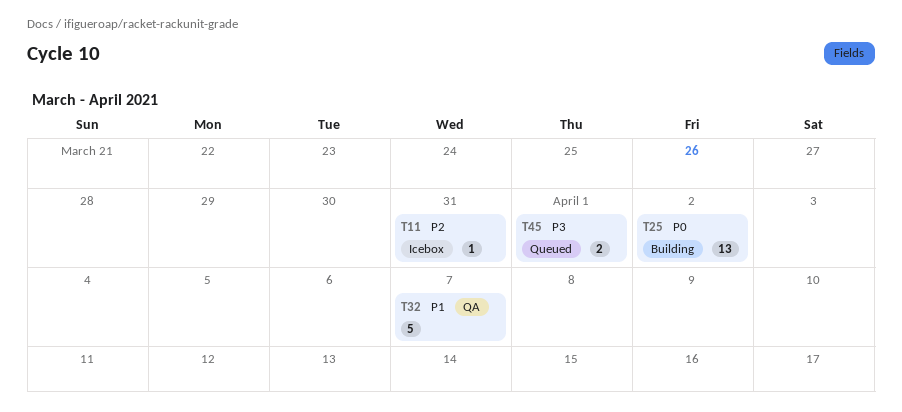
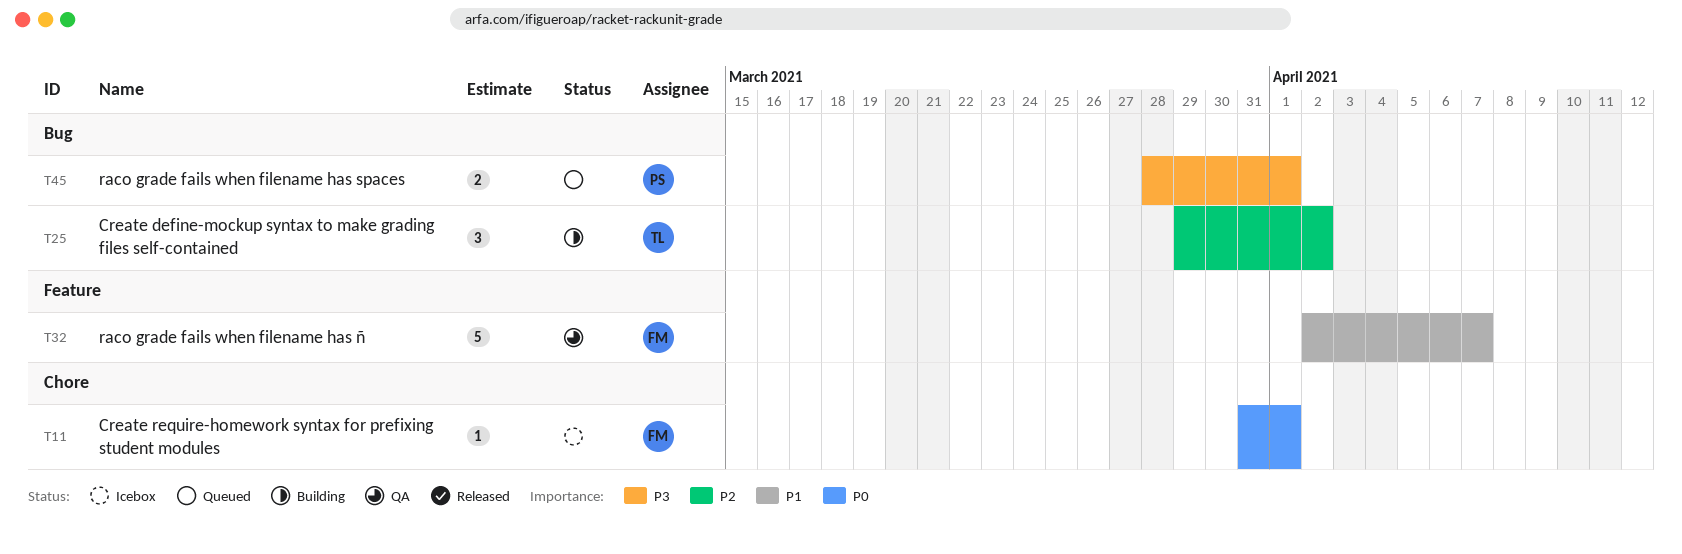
T11, priority: P2 -> P0
T11, due: Mar 31 -> Apr 1
T25, priority: P0 -> P2
T25, estimate: 13 -> 3

